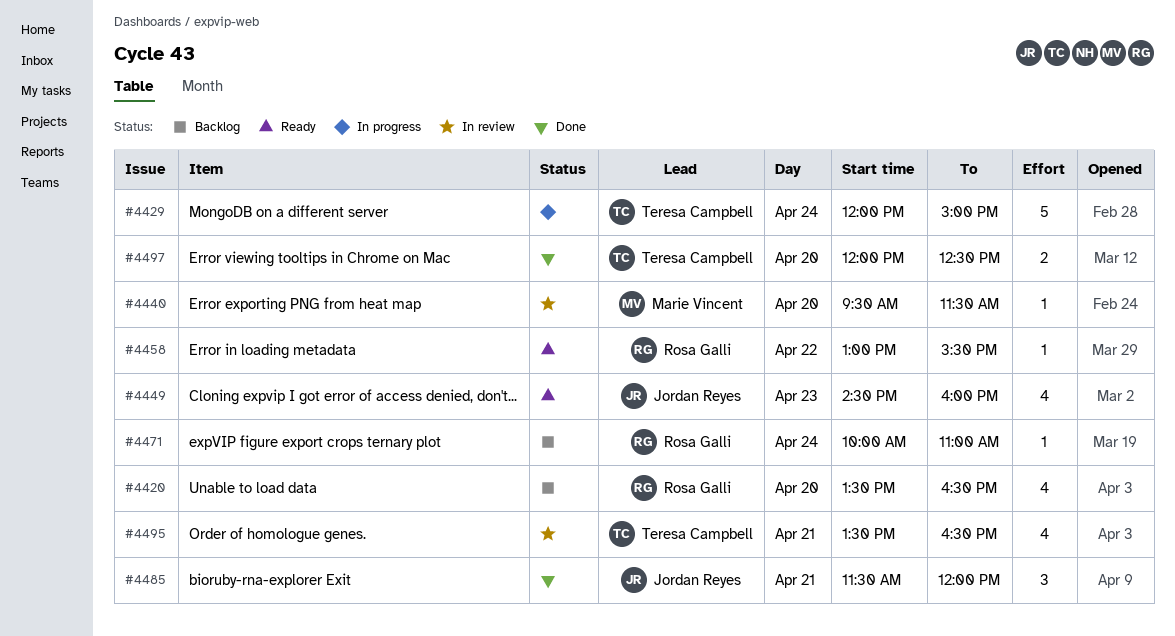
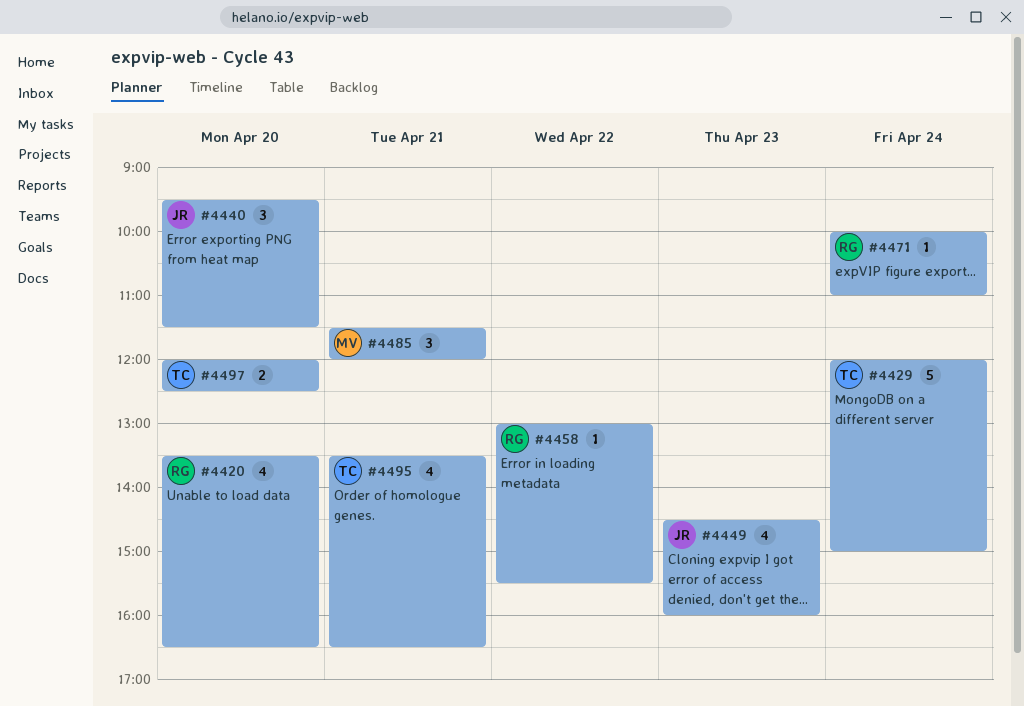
#4440, owner: Marie Vincent -> Jordan Reyes
#4440, estimate: 1 -> 3
#4485, owner: Jordan Reyes -> Marie Vincent

